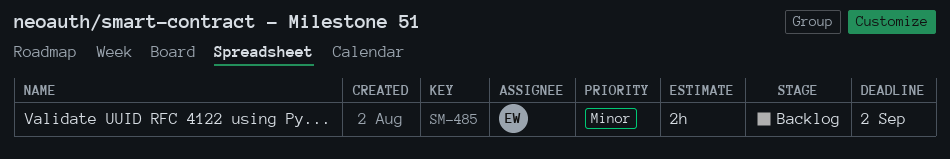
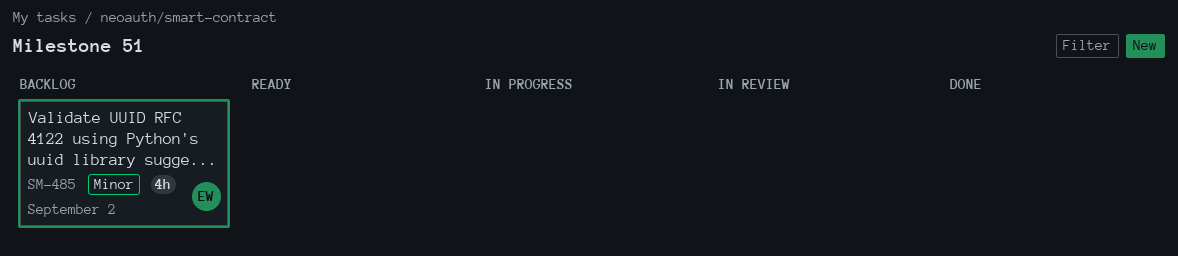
SM-485, estimate: 2h -> 4h

